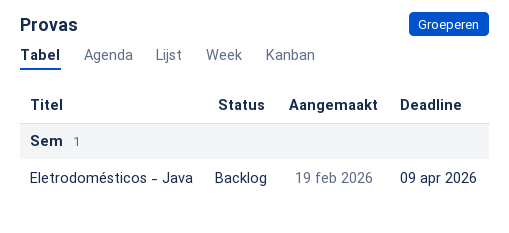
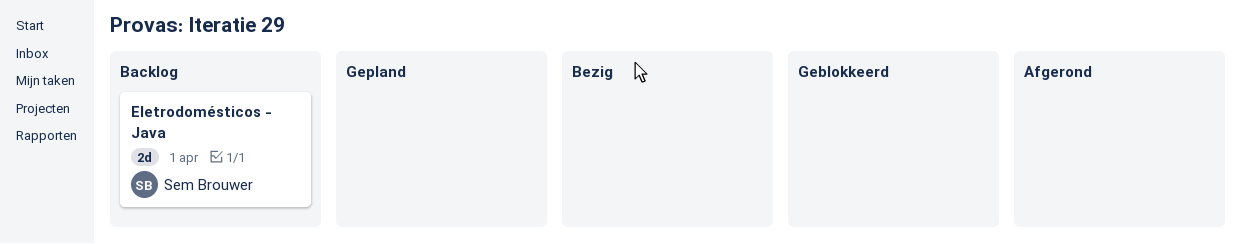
Eletrodomésticos - Java, due: Apr 9 -> Apr 1

